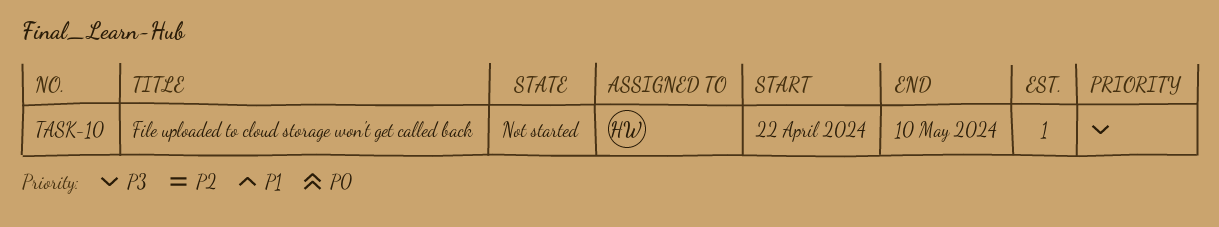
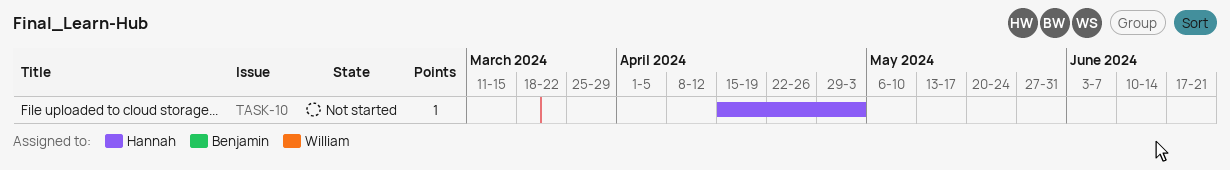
TASK-10, start: Apr 22 -> Apr 15
TASK-10, due: May 10 -> May 3

